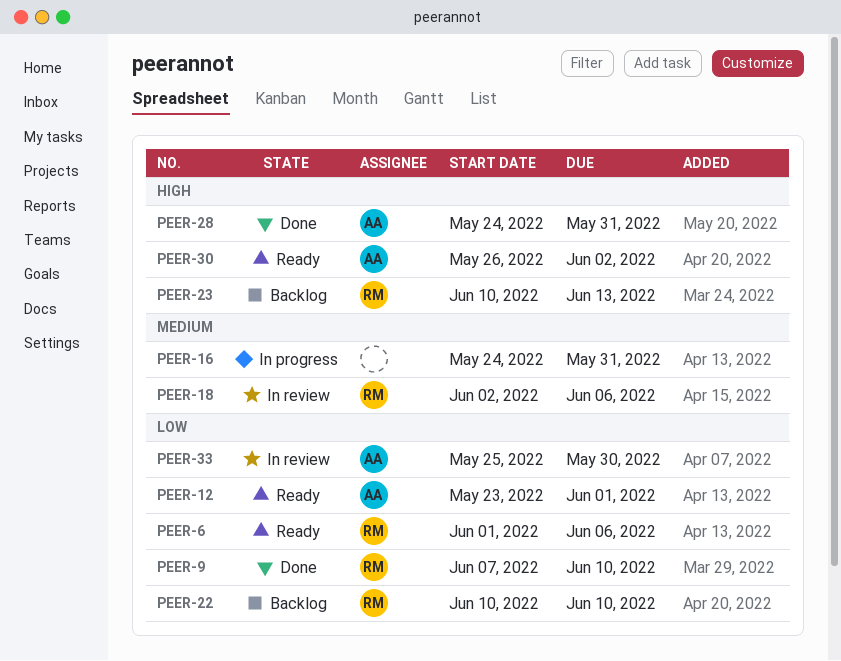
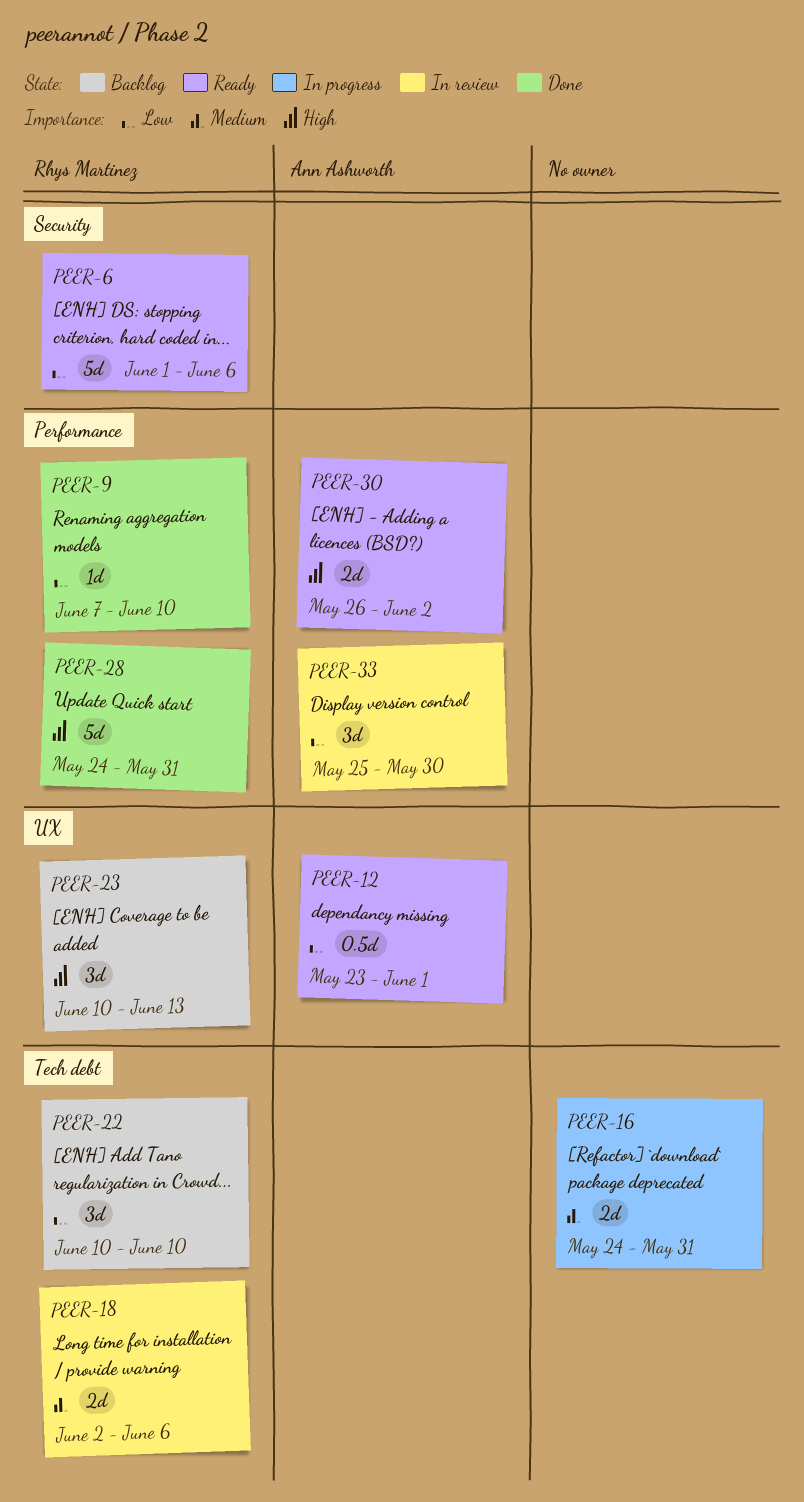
PEER-28, owner: Ann Ashworth -> Rhys Martinez

